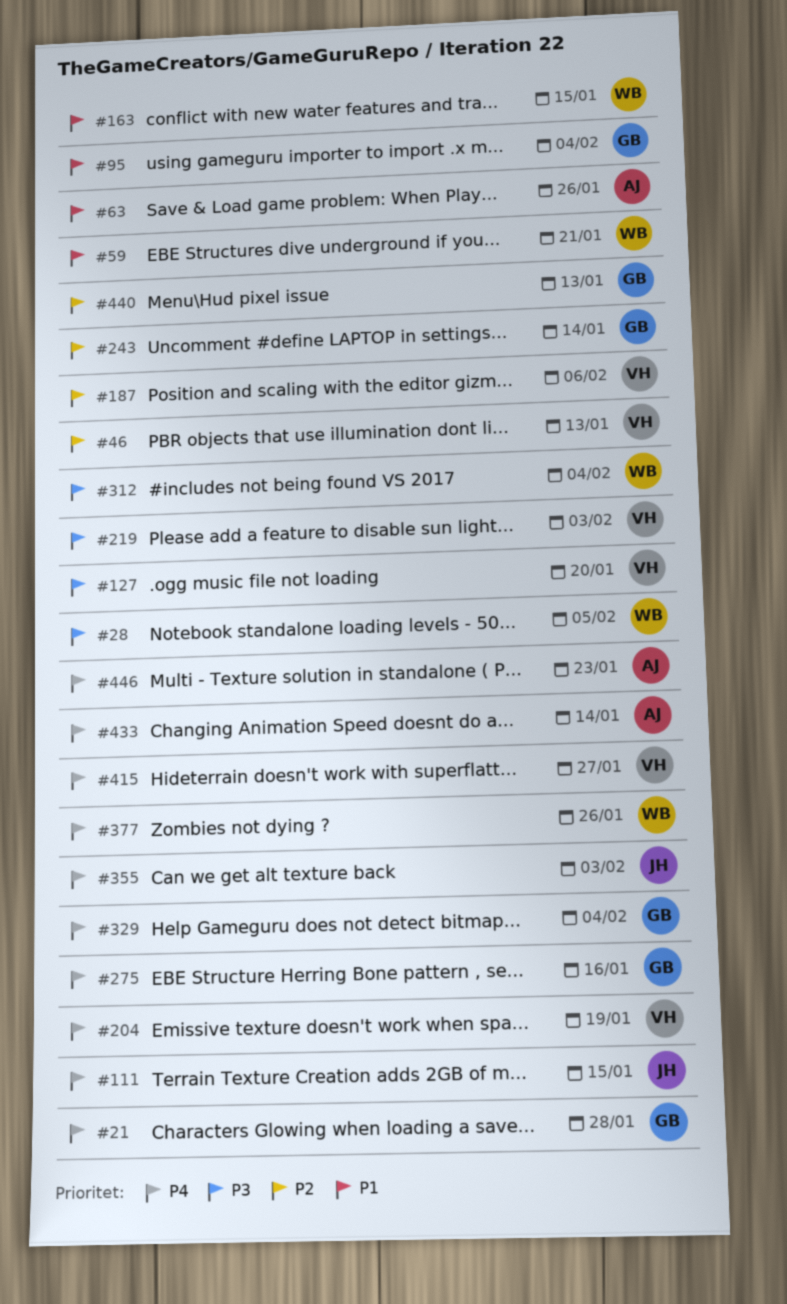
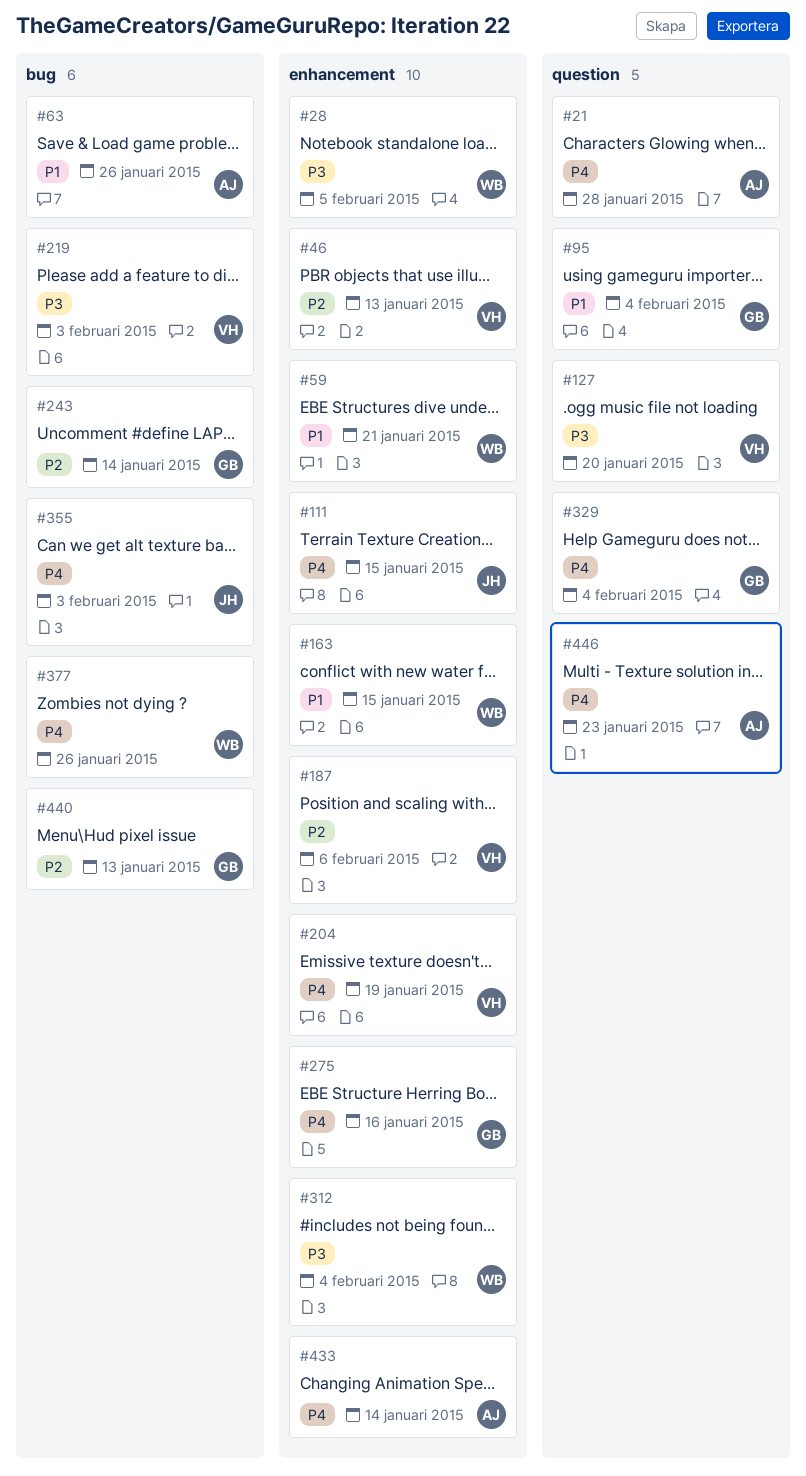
#21, owner: GB -> AJ
#415: present -> none

